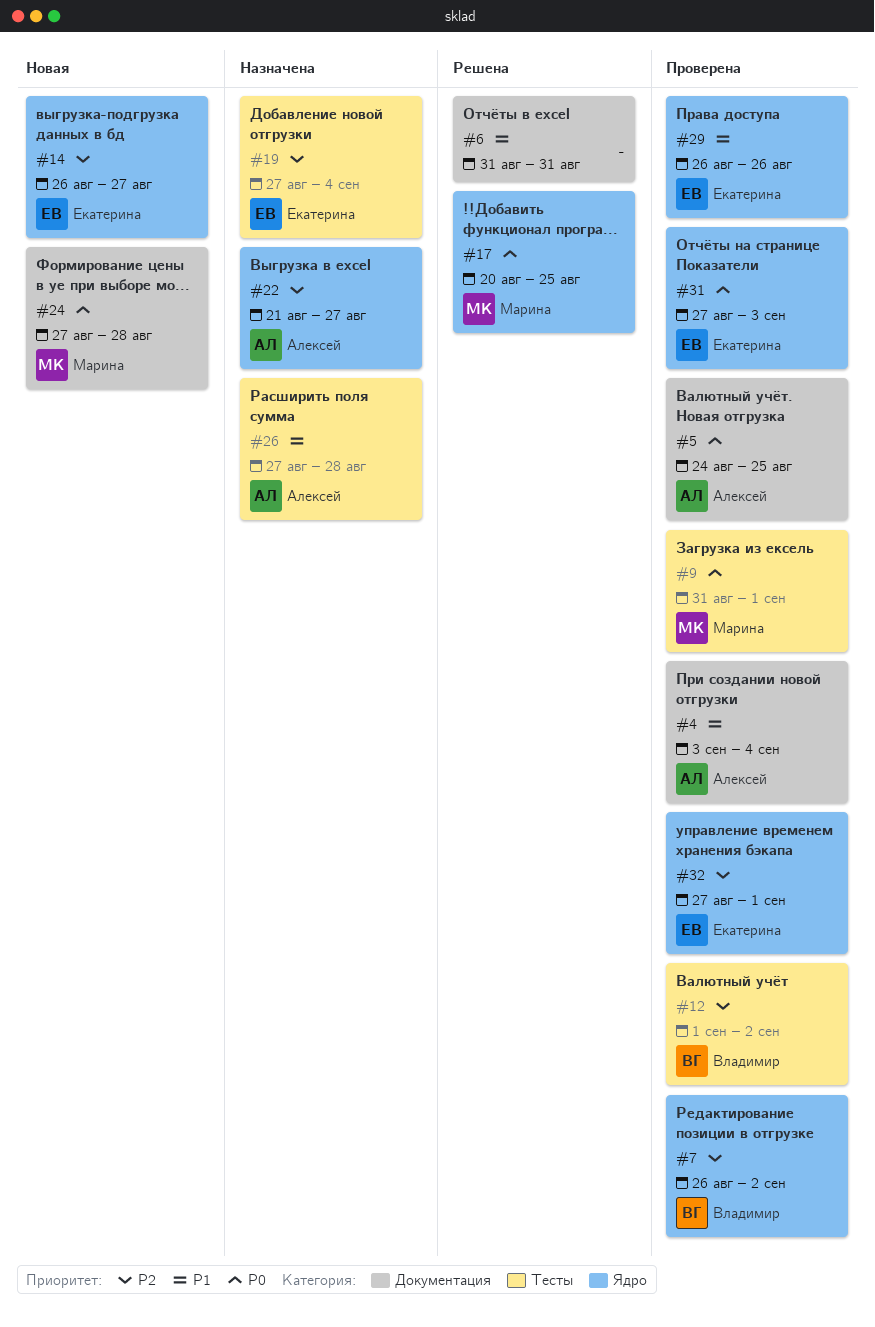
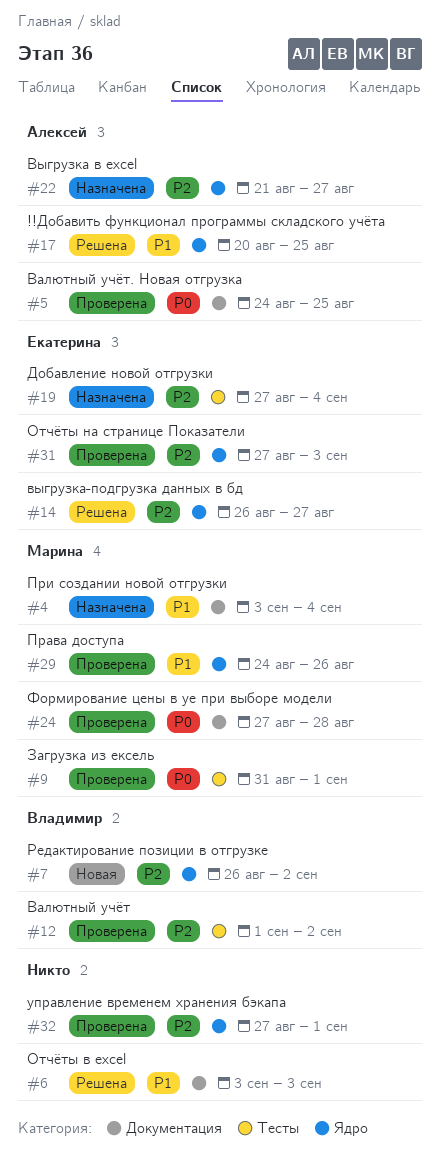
#4, status: Проверена -> Назначена
#4, owner: Алексей -> Марина
#6, start: Aug 31 -> Sep 3
#6, due: Aug 31 -> Sep 3
#7, status: Проверена -> Новая
#14, status: Новая -> Решена
#17, owner: Марина -> Алексей
#17, priority: P0 -> P1
#24, status: Новая -> Проверена
#26: present -> none
#29, owner: Екатерина -> Марина
#29, start: Aug 26 -> Aug 24
#31, priority: P0 -> P2
#32, owner: Екатерина -> none

